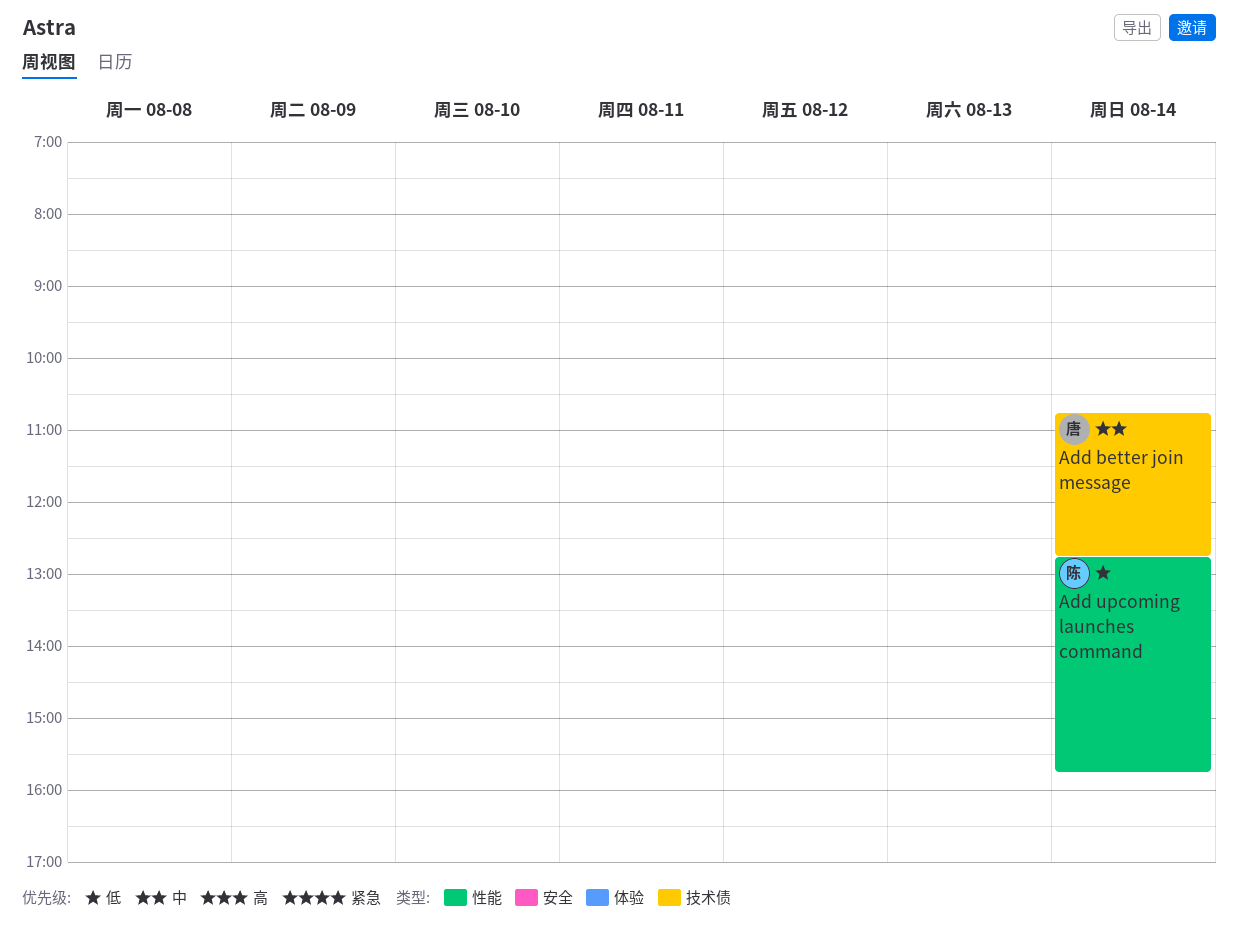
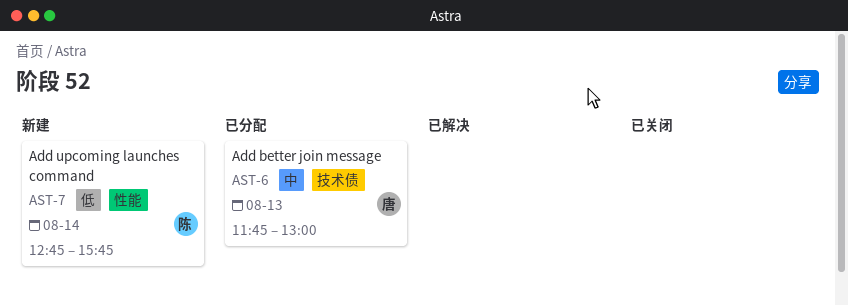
Add better join message, day: Aug 14 -> Aug 13
Add better join message, begins: 10:45 -> 11:45
Add better join message, ends: 12:45 -> 13:00

